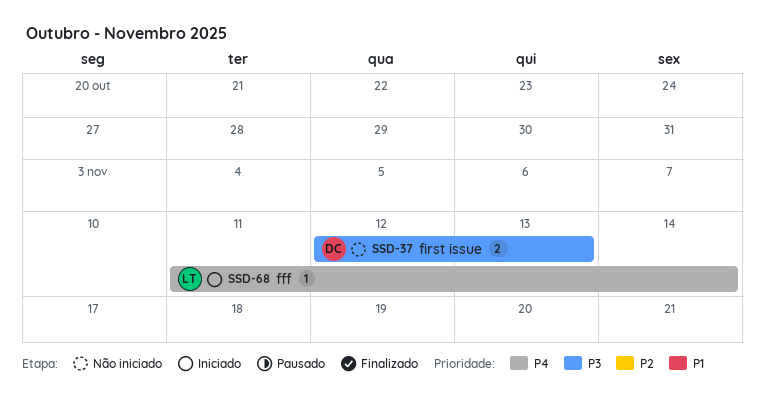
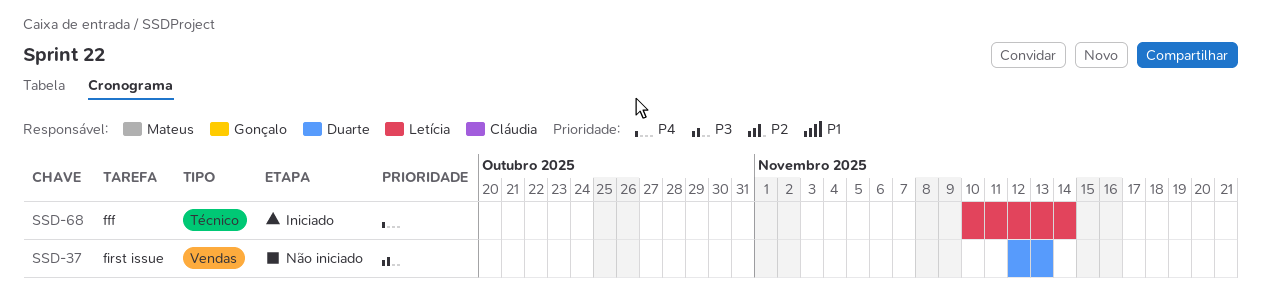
SSD-68, start: Nov 11 -> Nov 10

